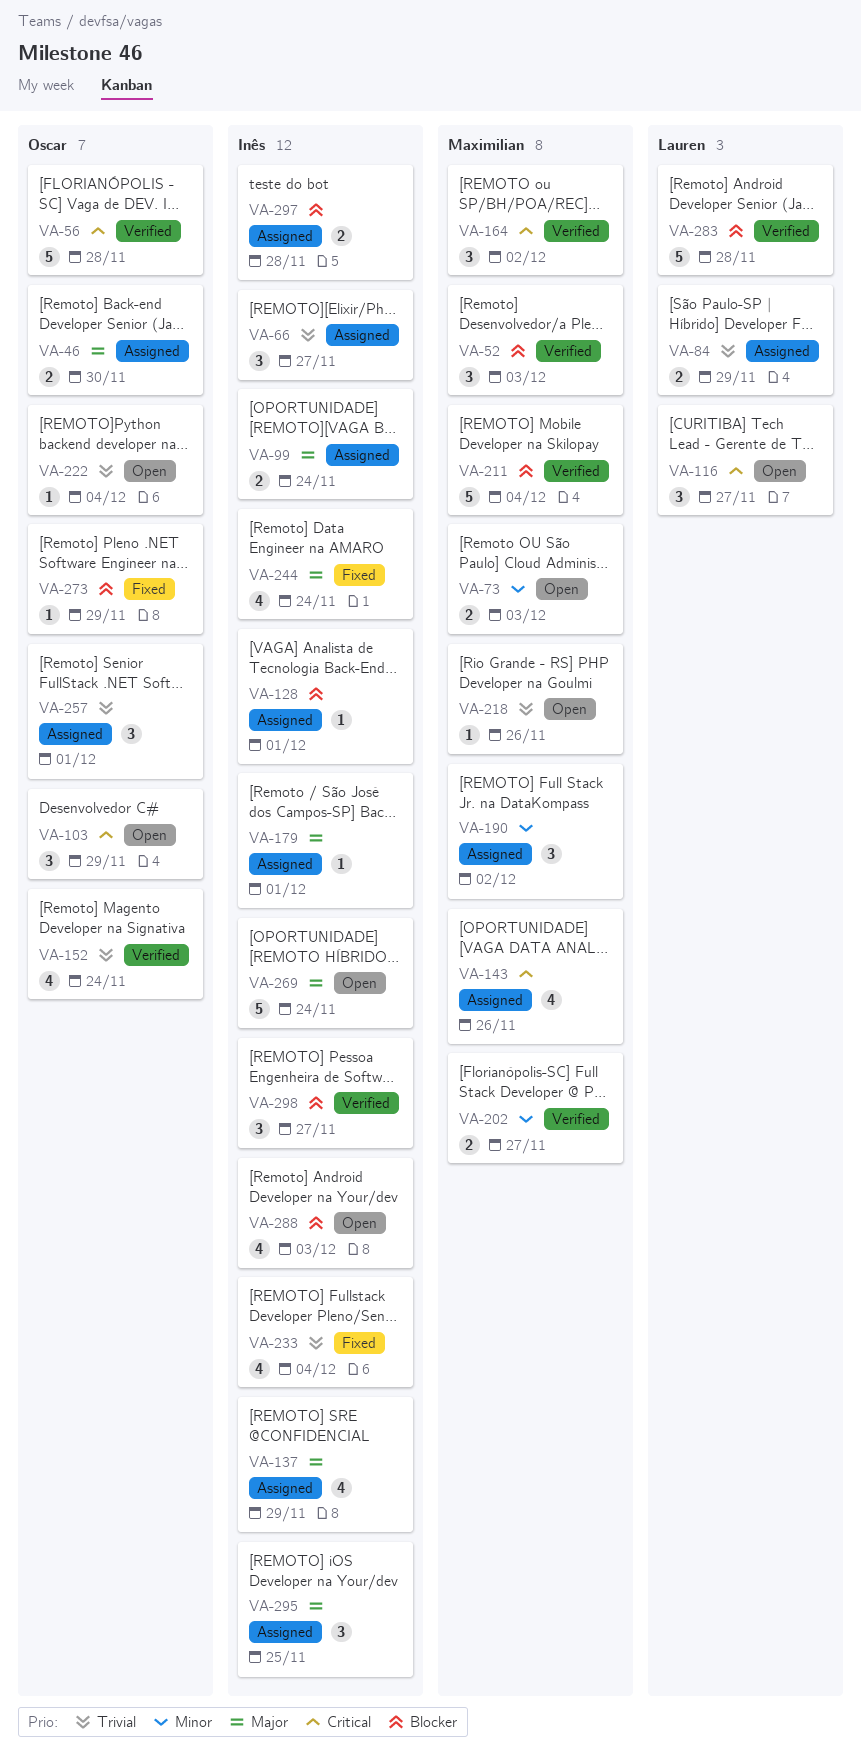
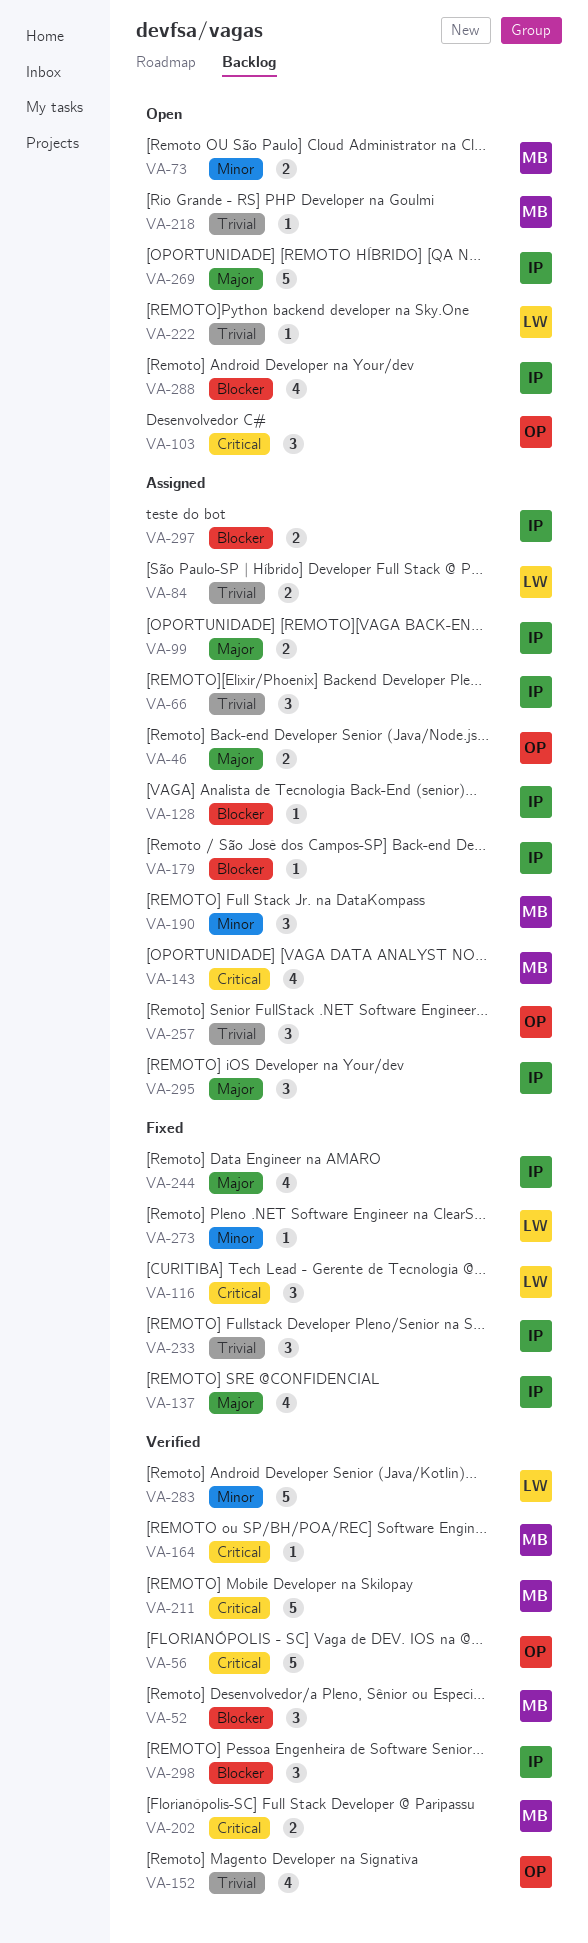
VA-116, status: Open -> Fixed
VA-137, status: Assigned -> Fixed
VA-164, estimate: 3 -> 1
VA-179, priority: Major -> Blocker
VA-202, priority: Minor -> Critical
VA-211, priority: Blocker -> Critical
VA-222, owner: Oscar -> Lauren
VA-233, estimate: 4 -> 3
VA-273, owner: Oscar -> Lauren
VA-273, priority: Blocker -> Minor
VA-283, priority: Blocker -> Minor

